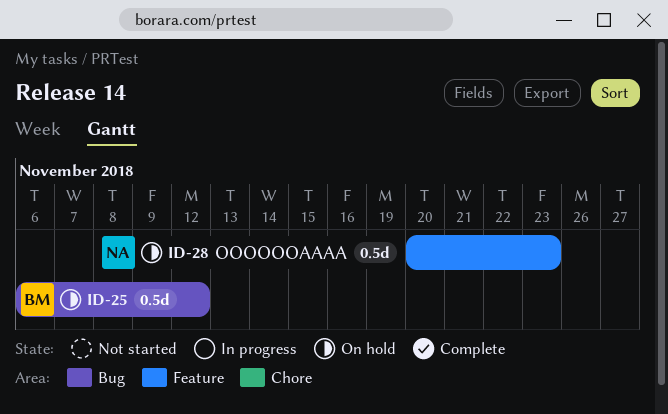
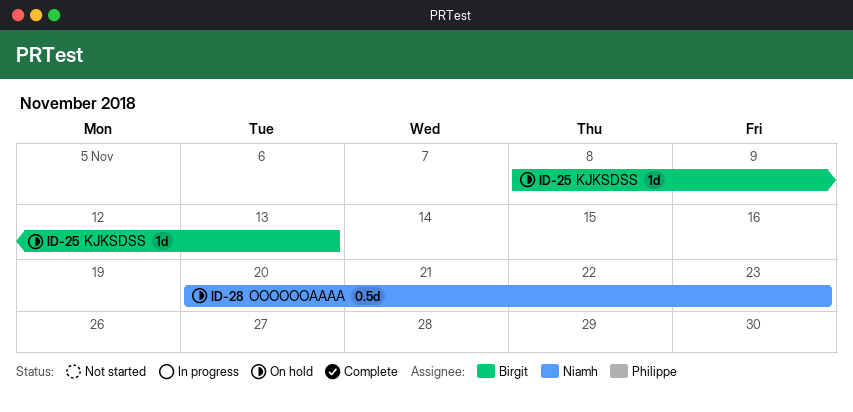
ID-25, estimate: 0.5d -> 1d
ID-25, start: Nov 6 -> Nov 8
ID-25, due: Nov 12 -> Nov 13

